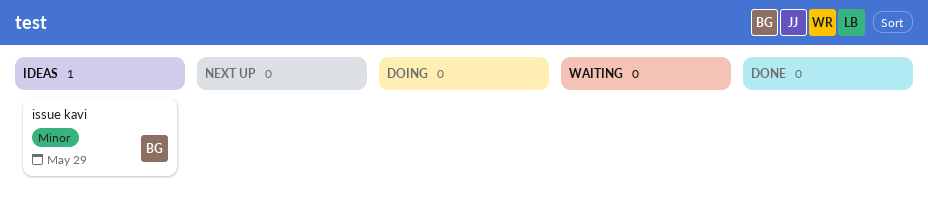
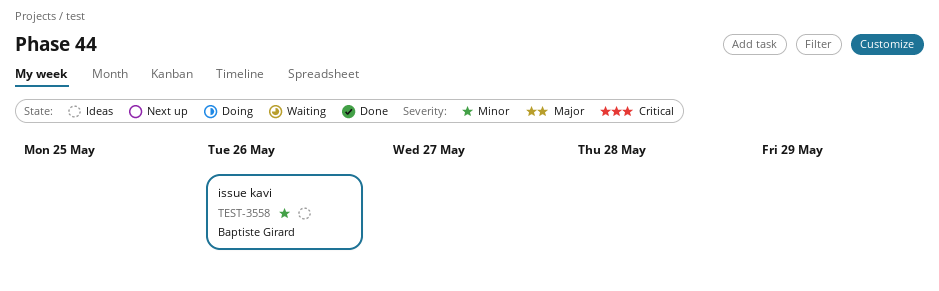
issue kavi, due: May 29 -> May 26

